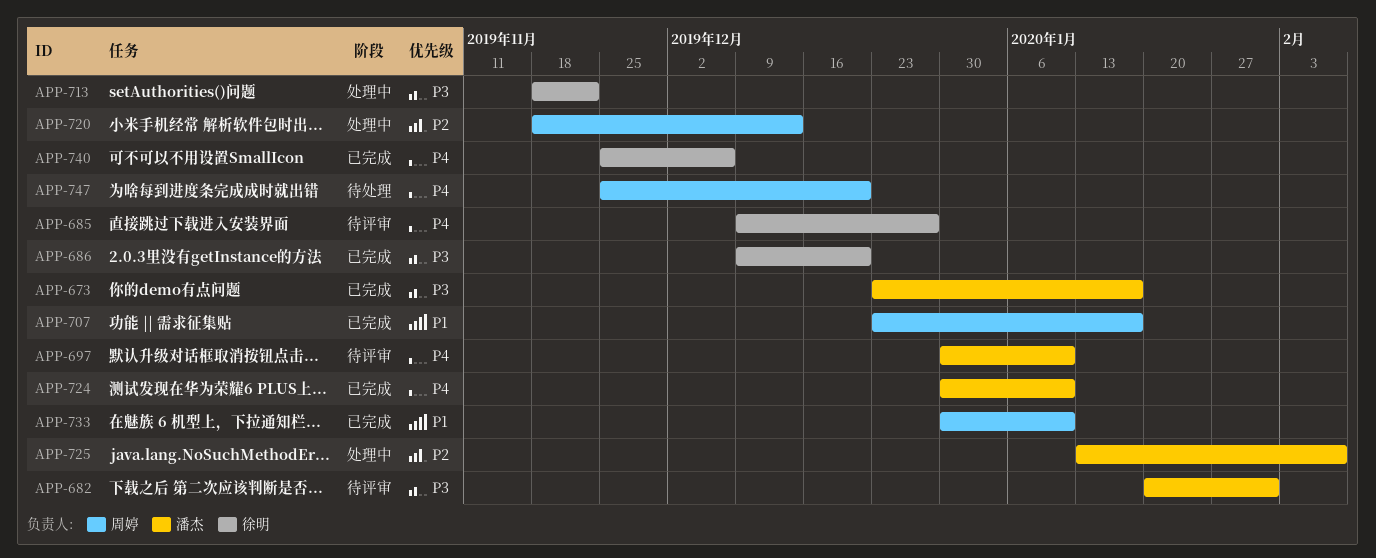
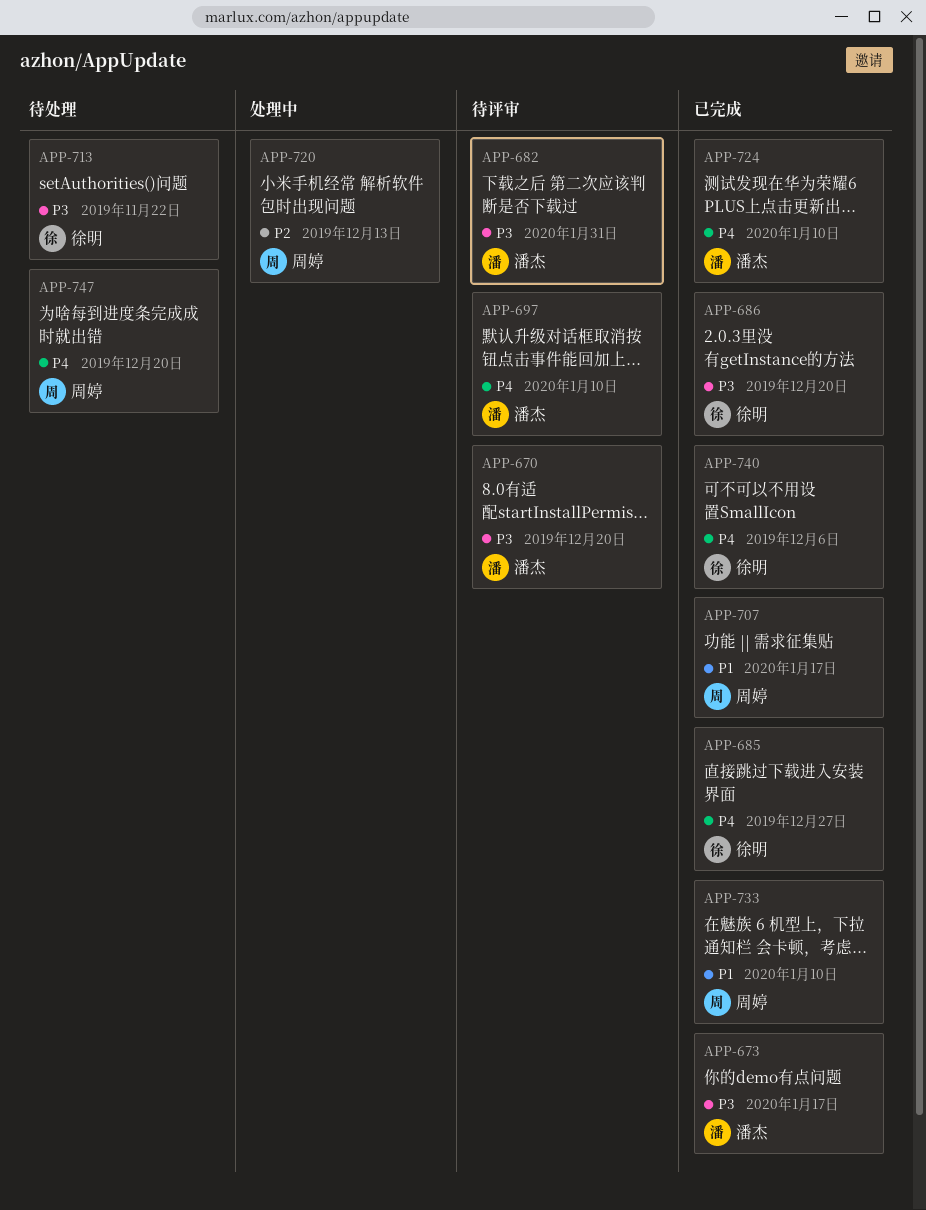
APP-670: none -> present
APP-685, status: 待评审 -> 已完成
APP-713, status: 处理中 -> 待处理
APP-725: present -> none

